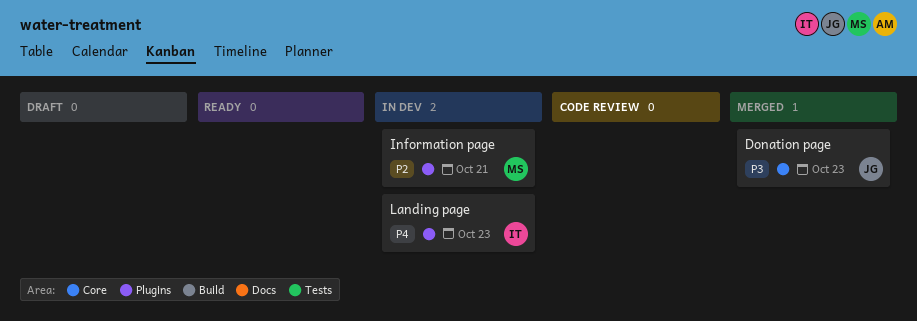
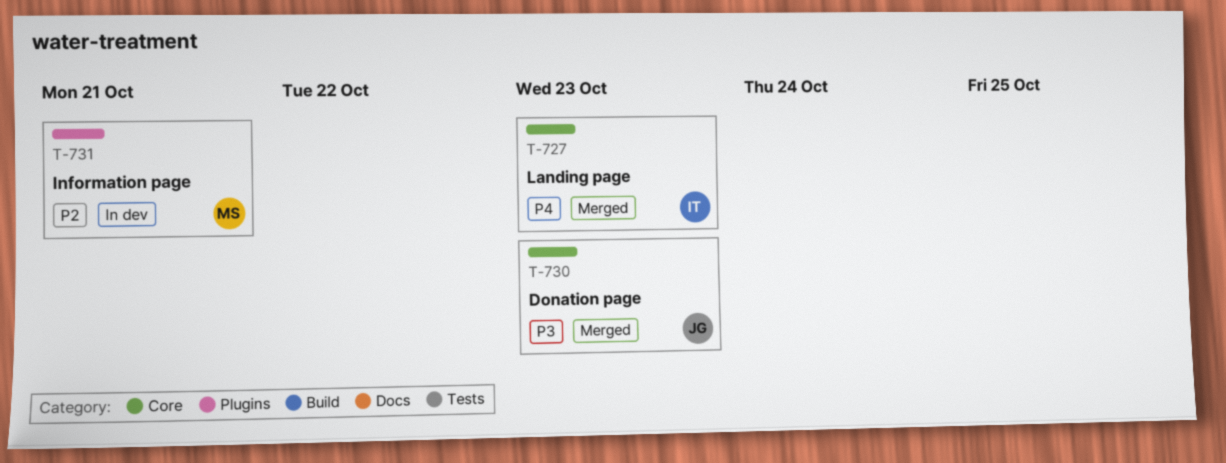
Landing page, status: In dev -> Merged
Landing page, label: Plugins -> Core

